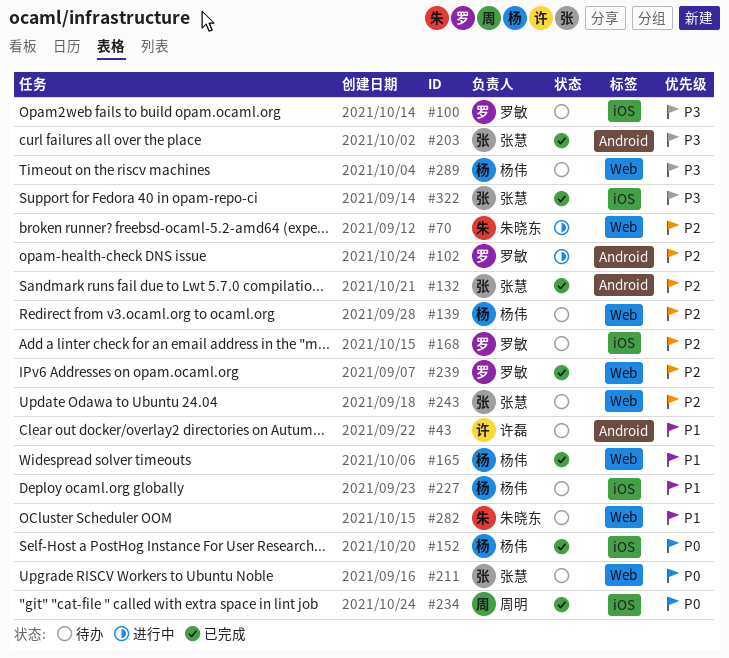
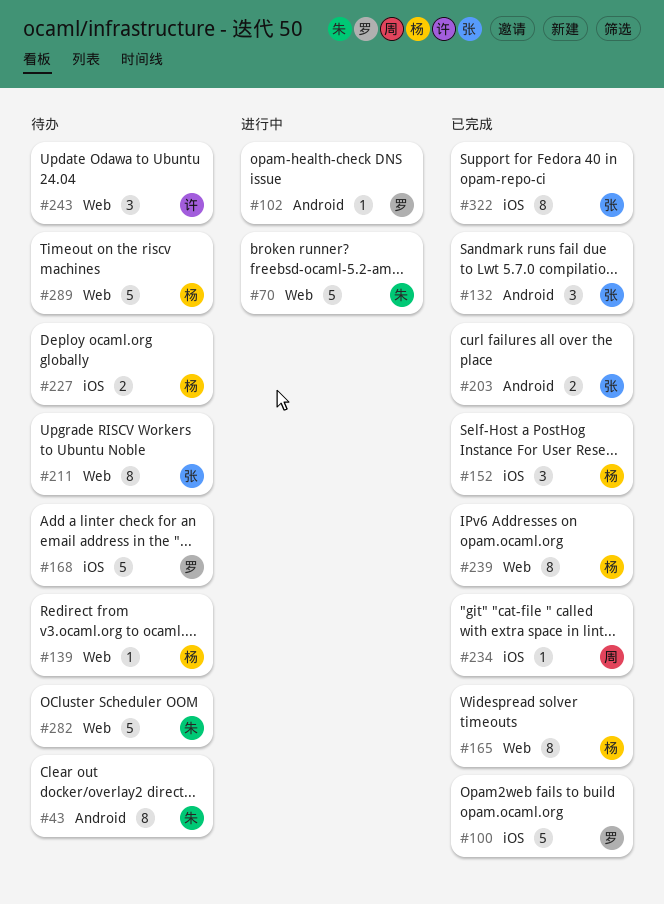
#43, owner: 许磊 -> 朱晓东
#100, status: 待办 -> 已完成
#239, owner: 罗敏 -> 杨伟
#243, owner: 张慧 -> 许磊

